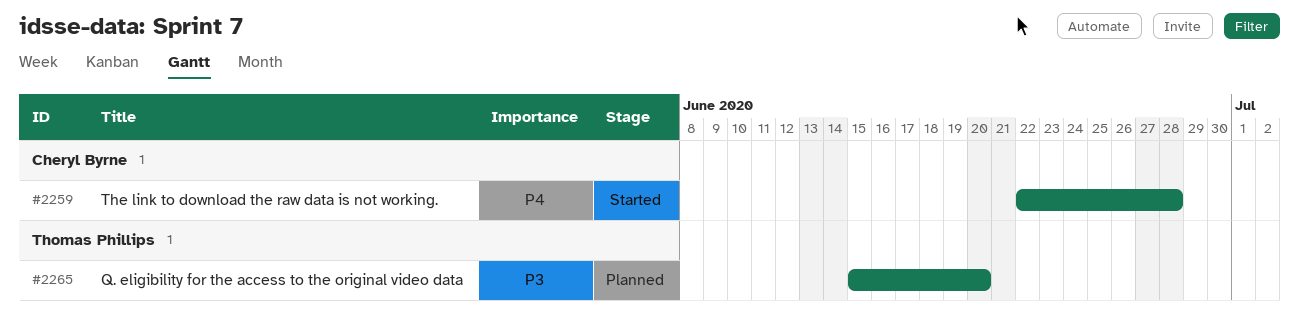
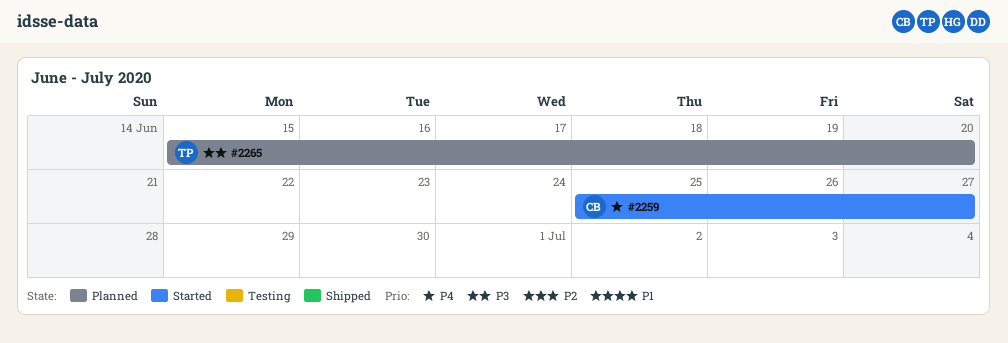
#2259, start: Jun 22 -> Jun 25
#2259, due: Jun 28 -> Jun 27

